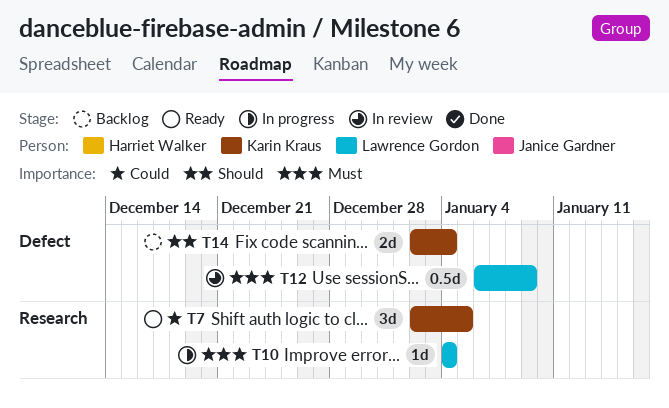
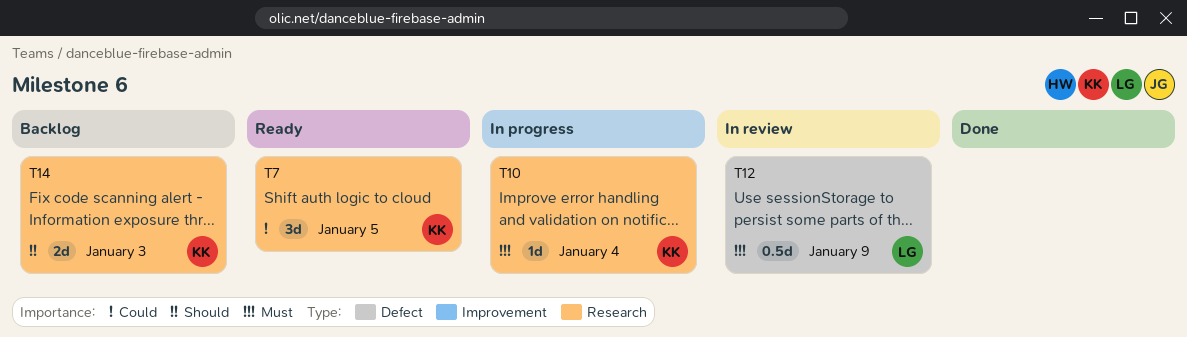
T10, owner: Lawrence Gordon -> Karin Kraus
T14, label: Defect -> Research
T14, due: Jan 4 -> Jan 3

